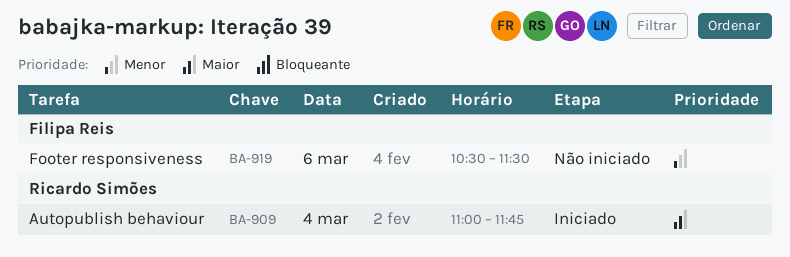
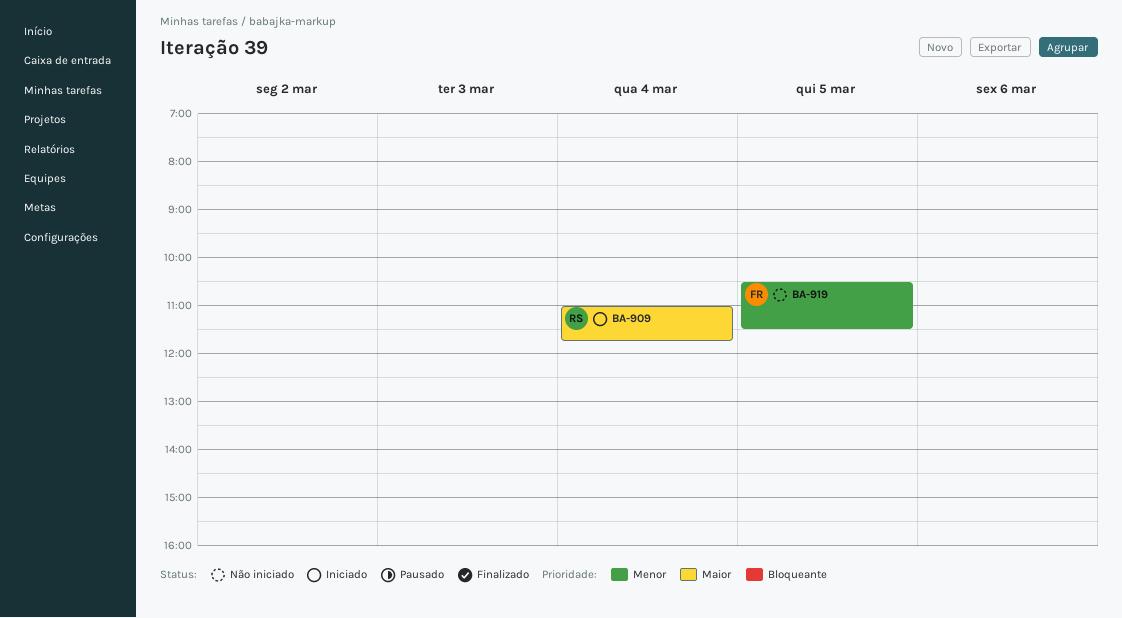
BA-919, day: Mar 6 -> Mar 5

